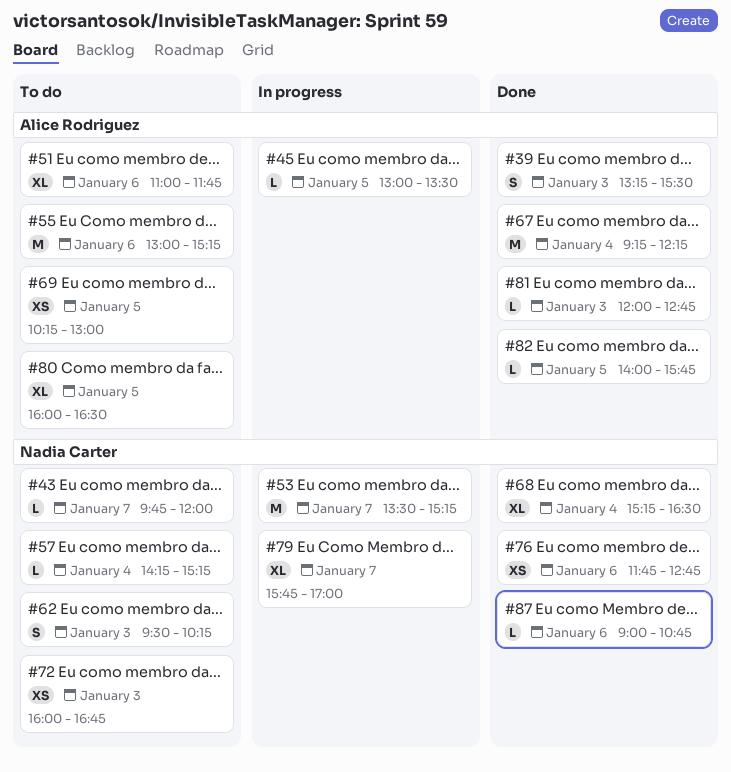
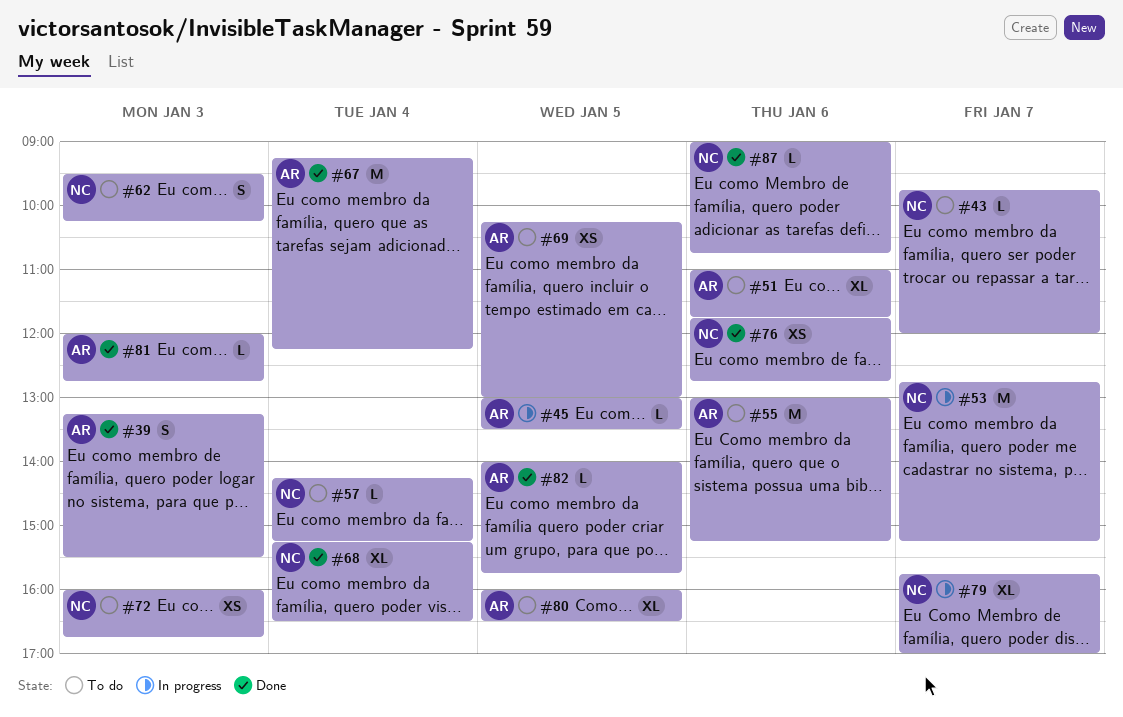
#53, begins: 13:30 -> 12:45

